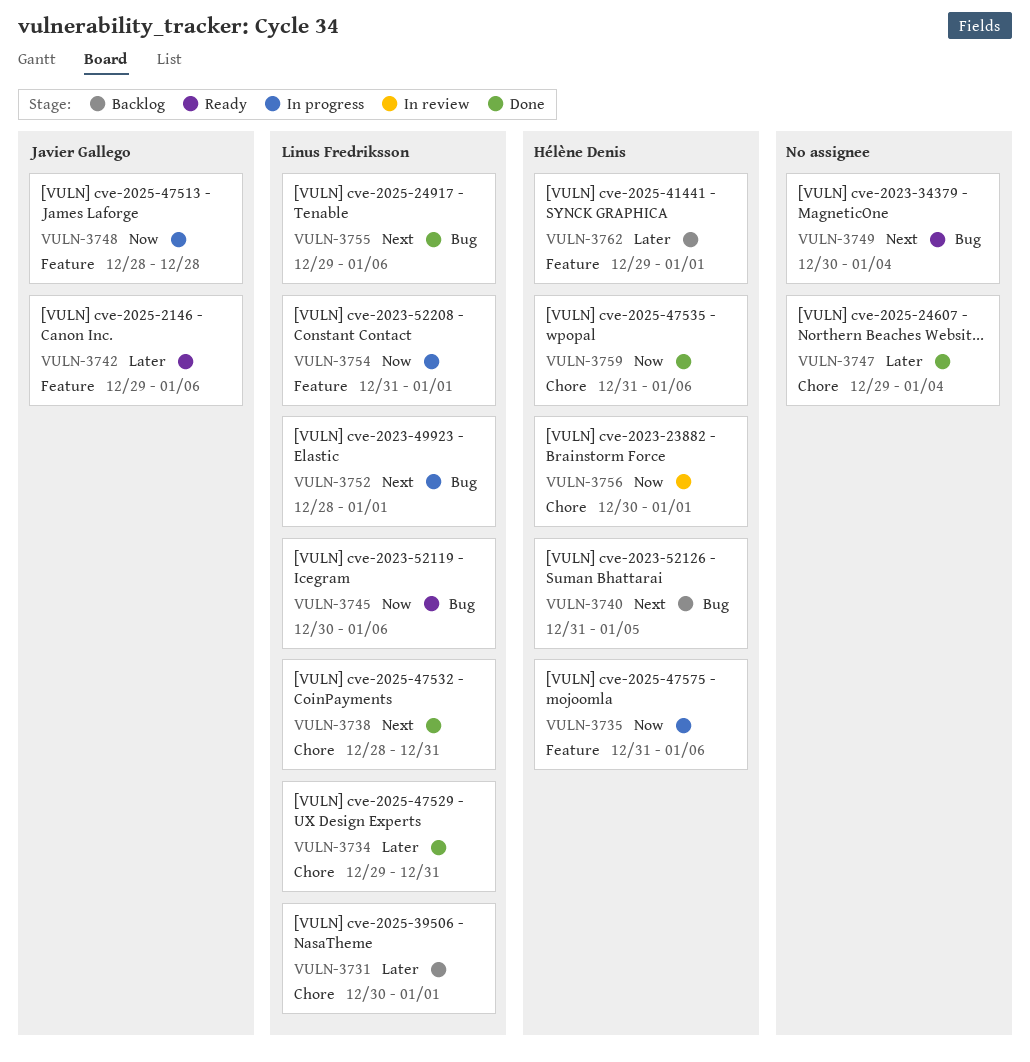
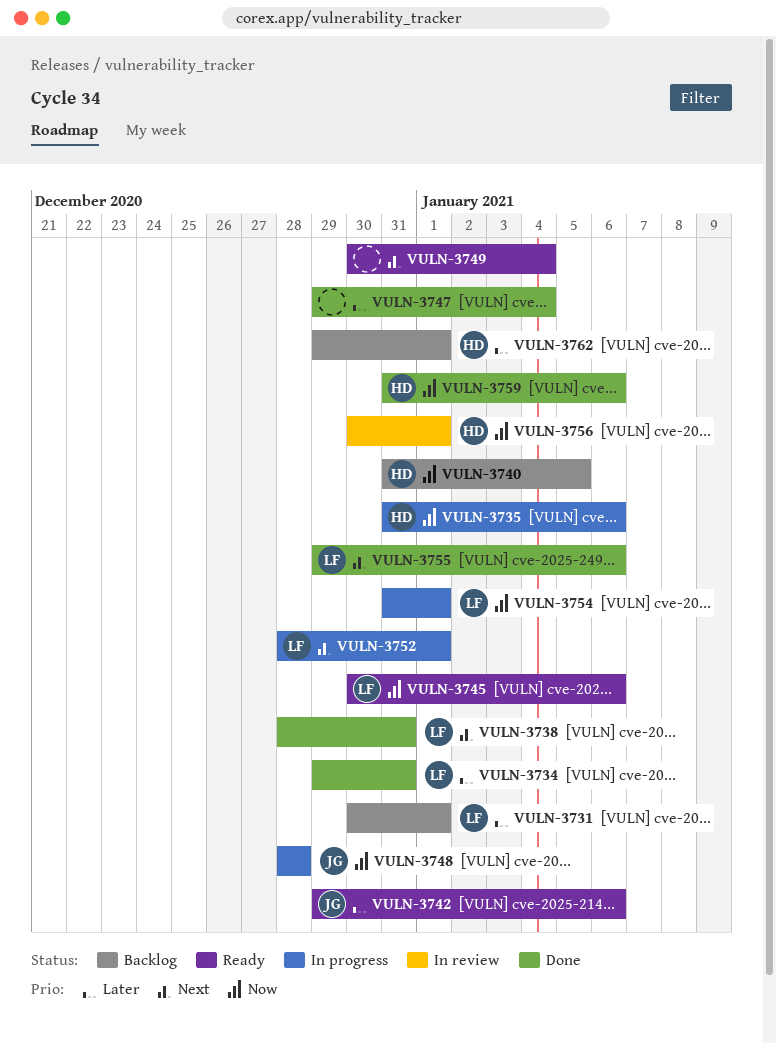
VULN-3740, priority: Next -> Now

